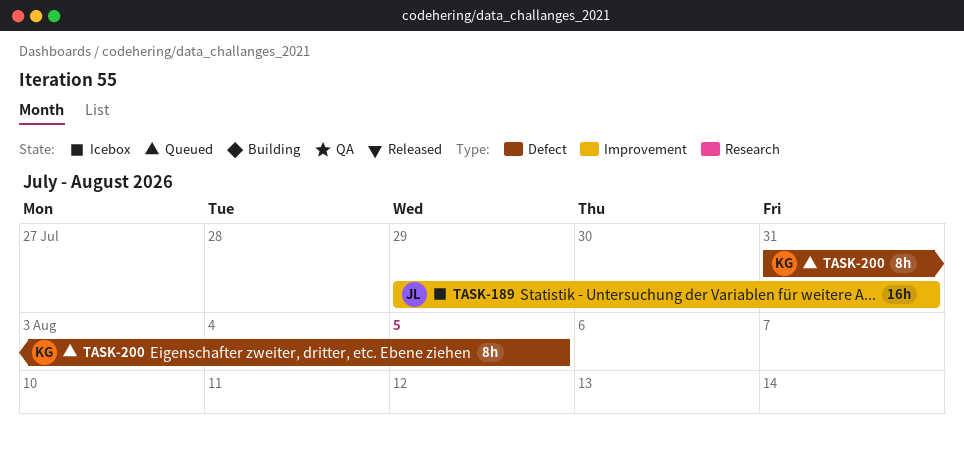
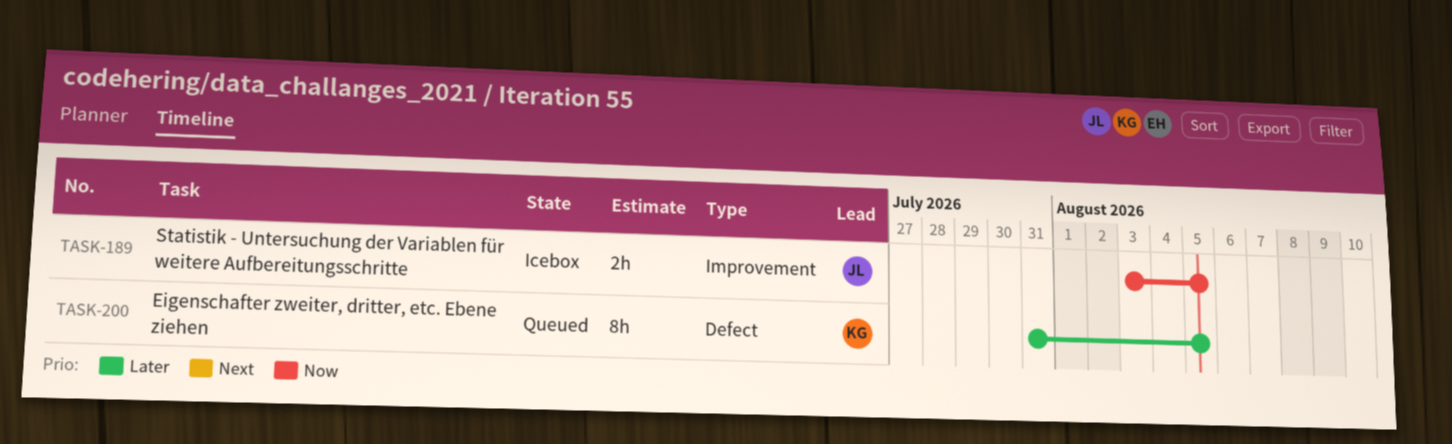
TASK-189, estimate: 16h -> 2h
TASK-189, start: Jul 29 -> Aug 3
TASK-189, due: Jul 31 -> Aug 5

